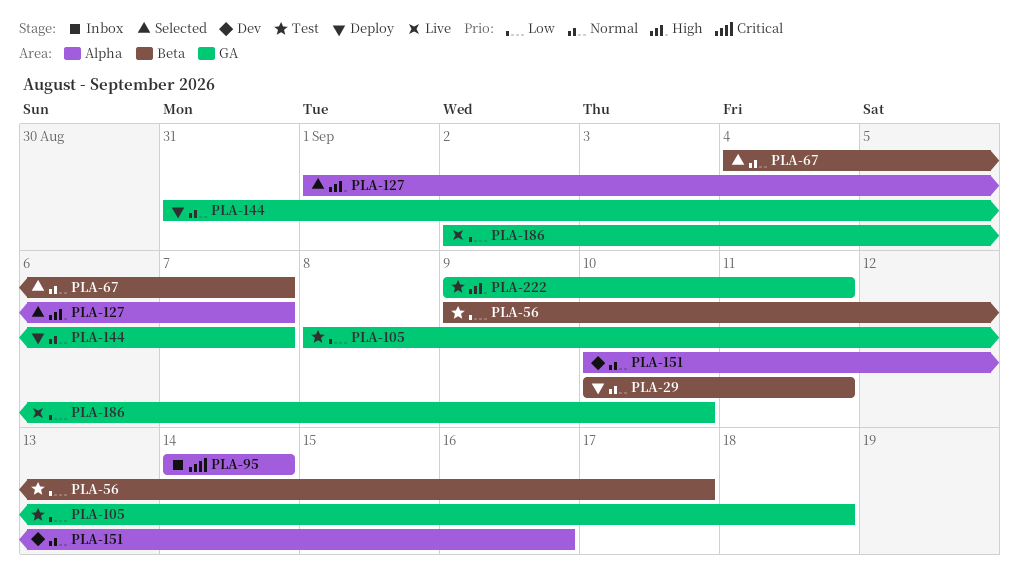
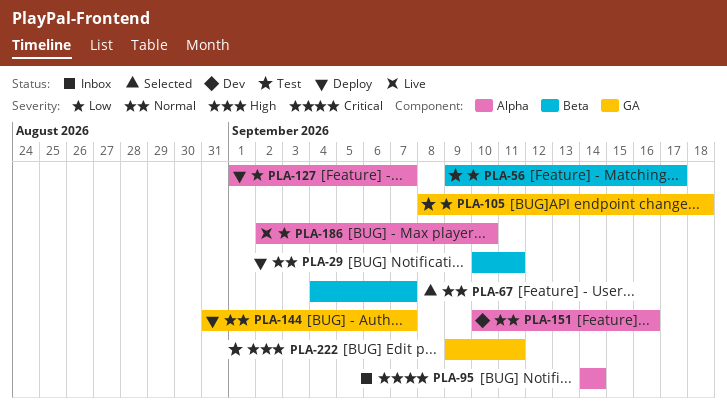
PLA-127, status: Selected -> Deploy
PLA-127, priority: High -> Low
PLA-186, label: GA -> Alpha

